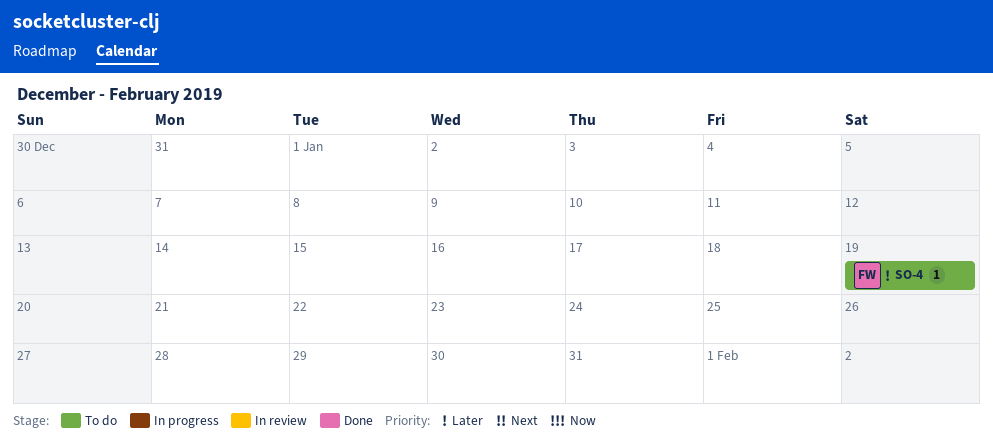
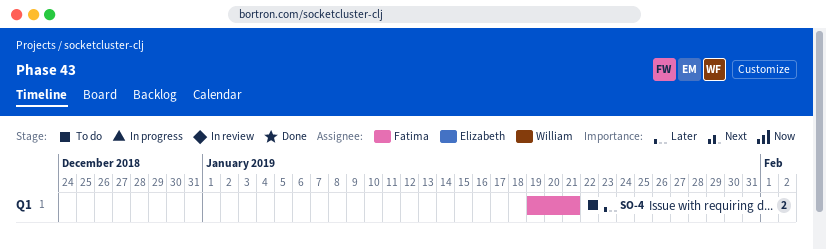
SO-4, estimate: 1 -> 2
SO-4, due: Jan 19 -> Jan 21

